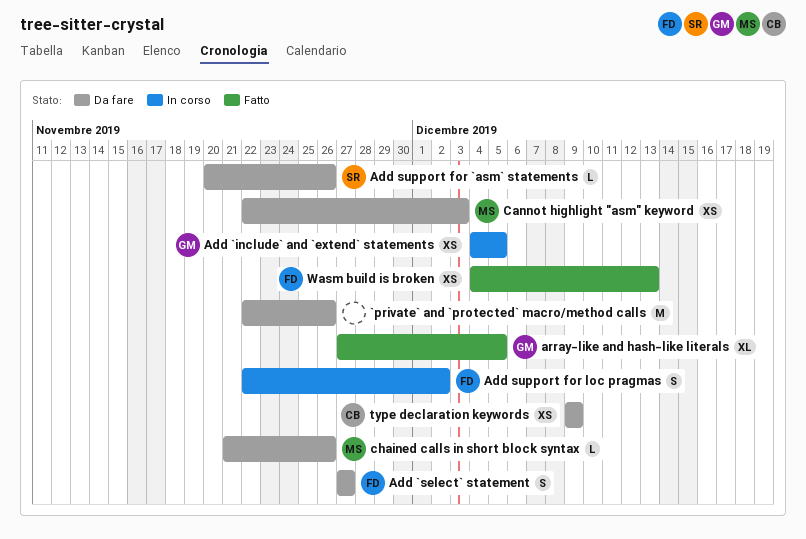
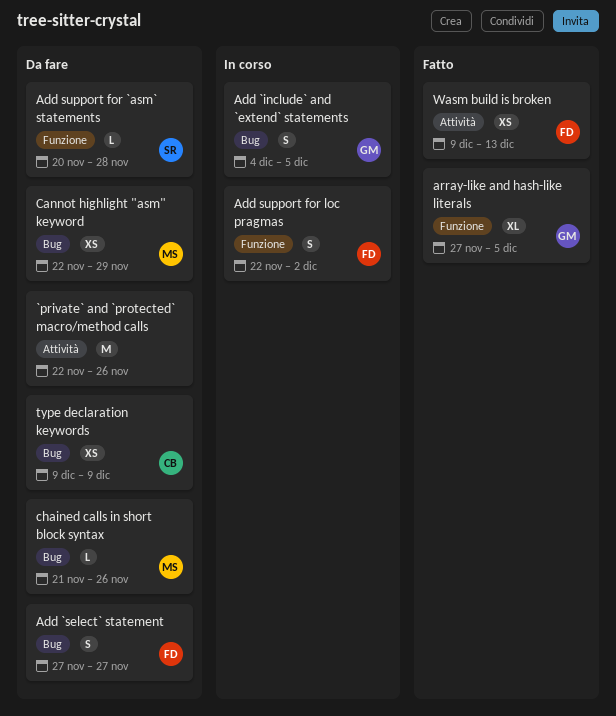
Add `include` and `extend` statements, estimate: XS -> S
Add support for `asm` statements, due: Nov 26 -> Nov 28
Cannot highlight "asm" keyword, due: Dec 3 -> Nov 29
Wasm build is broken, start: Dec 4 -> Dec 9

